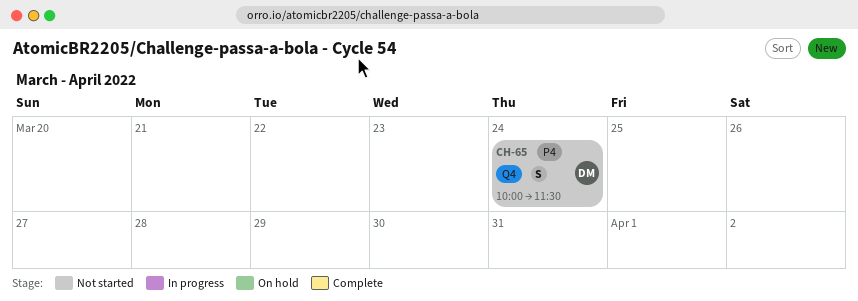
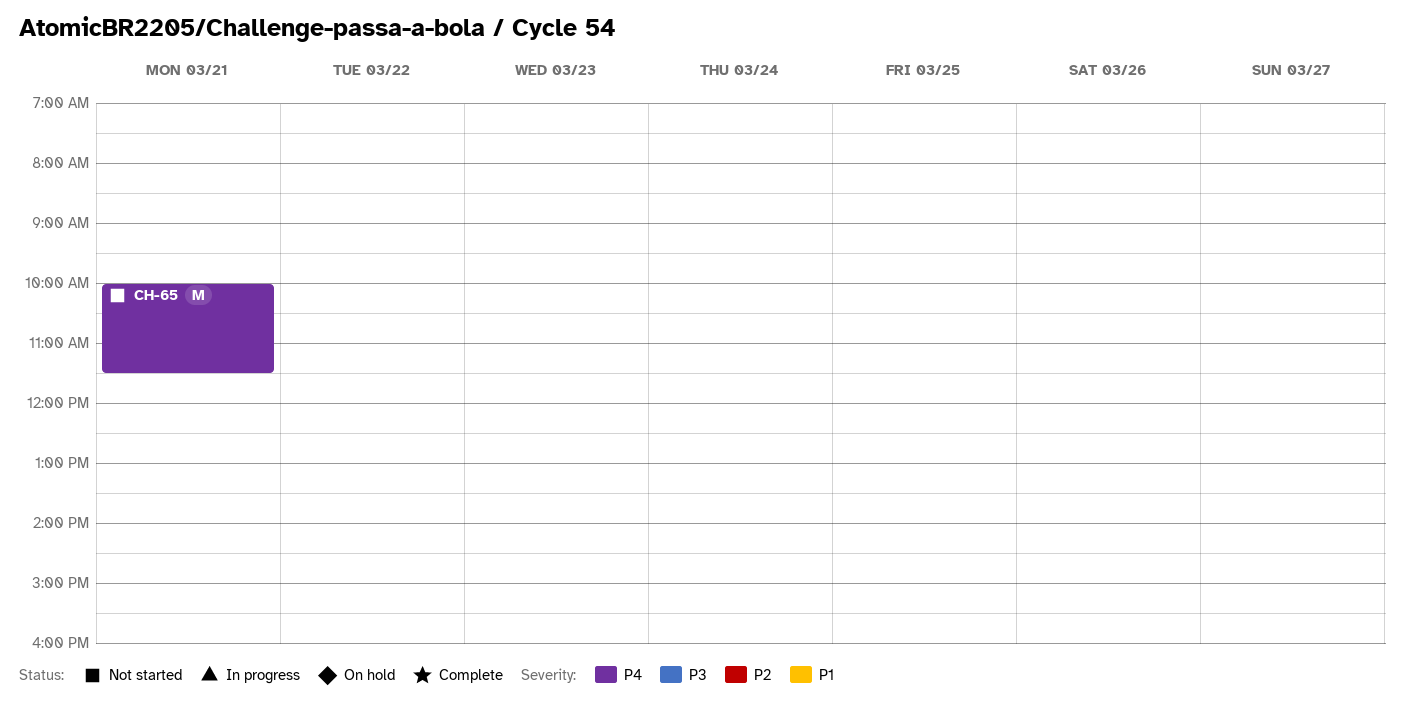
CH-65, estimate: S -> M
CH-65, day: Mar 24 -> Mar 21

